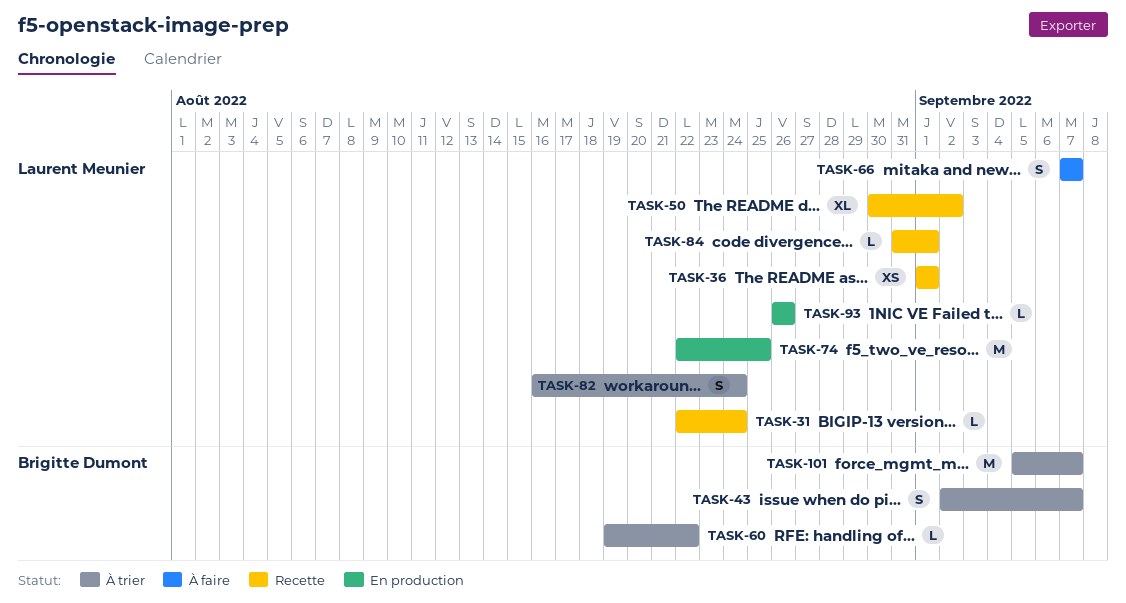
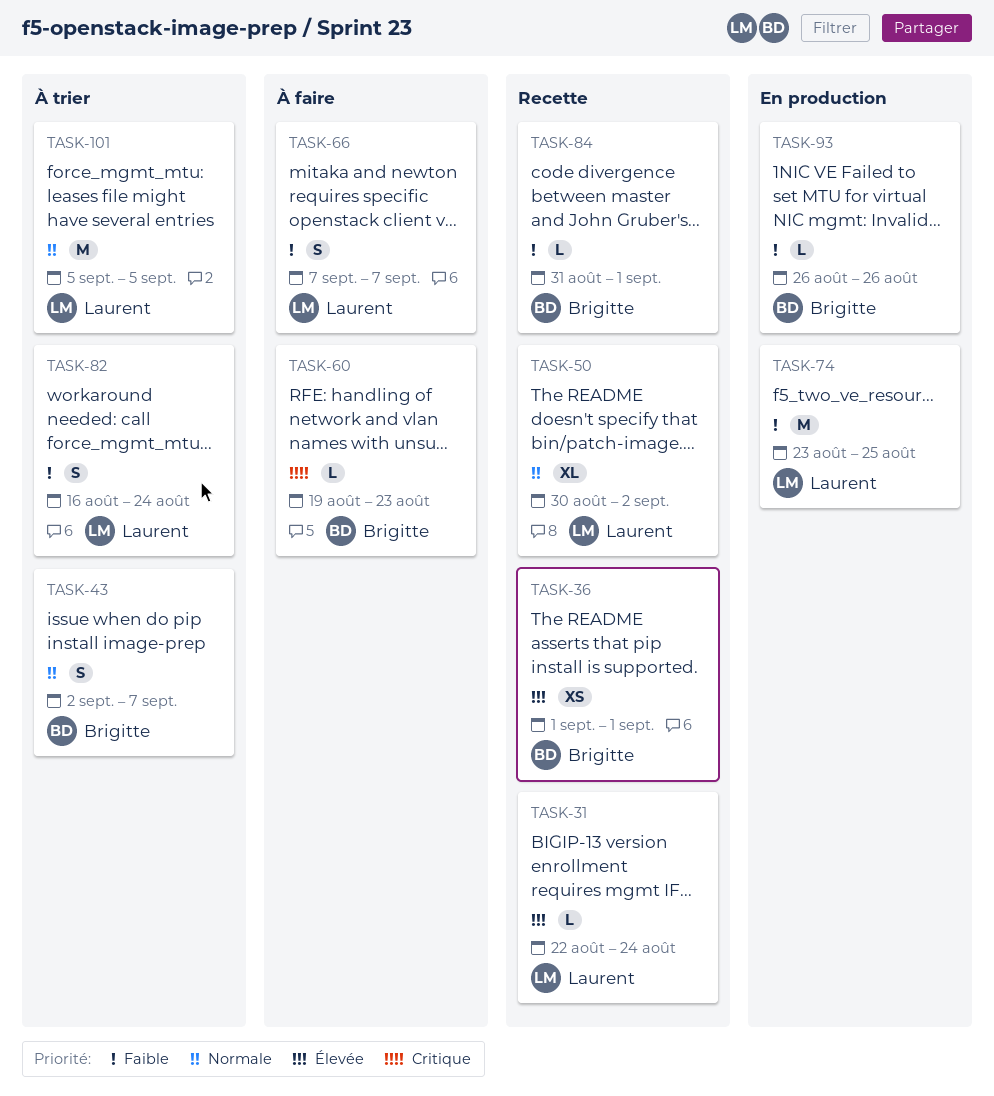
TASK-36, owner: Laurent Meunier -> Brigitte Dumont
TASK-60, status: À trier -> À faire
TASK-60, due: Aug 22 -> Aug 23
TASK-74, start: Aug 22 -> Aug 23
TASK-84, owner: Laurent Meunier -> Brigitte Dumont
TASK-93, owner: Laurent Meunier -> Brigitte Dumont
TASK-101, owner: Brigitte Dumont -> Laurent Meunier
TASK-101, due: Sep 7 -> Sep 5

